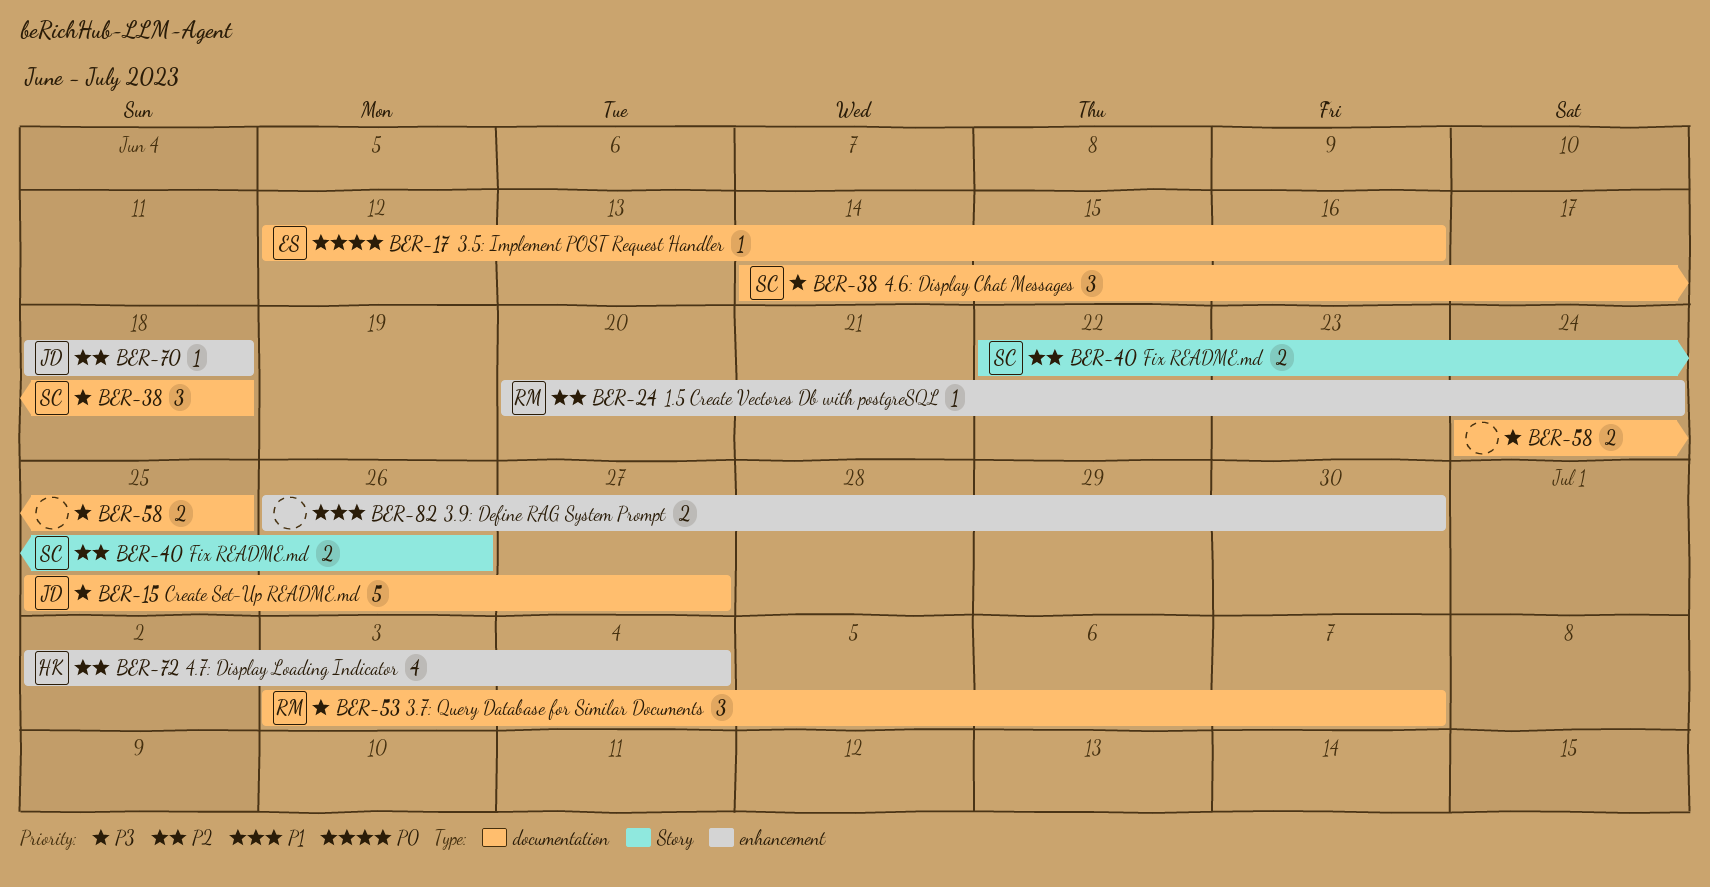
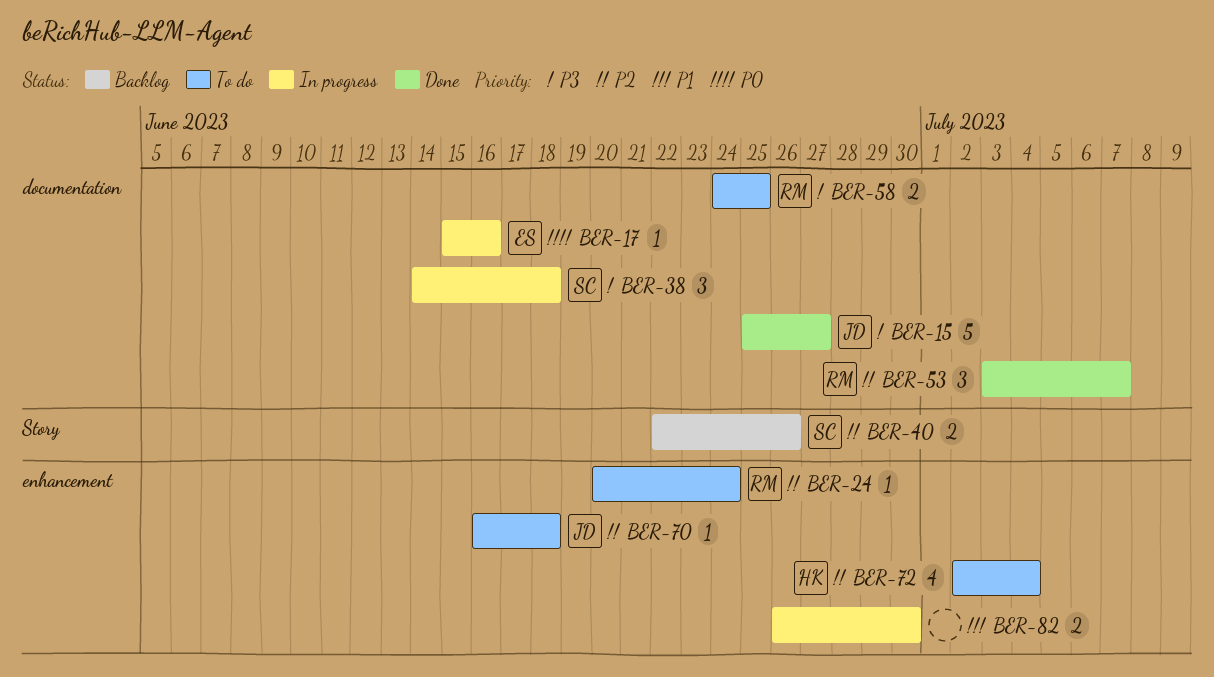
BER-17, start: Jun 12 -> Jun 15
BER-53, priority: P3 -> P2
BER-58, owner: none -> RM
BER-70, start: Jun 18 -> Jun 16

